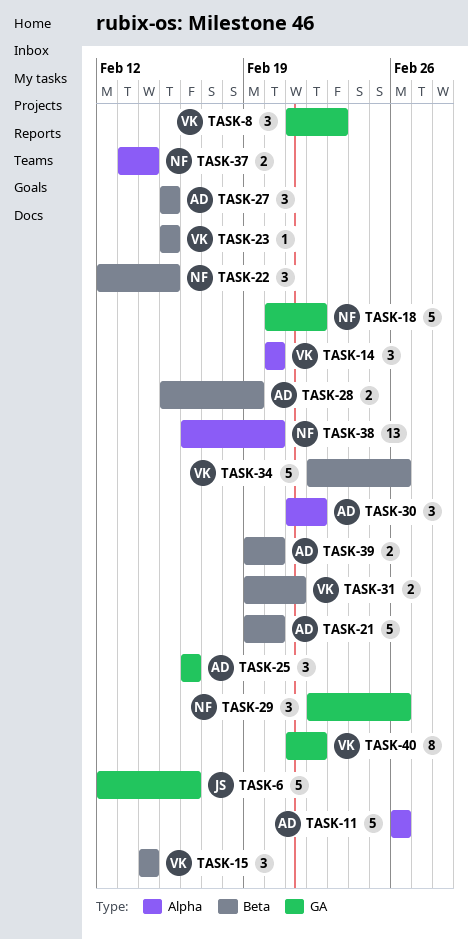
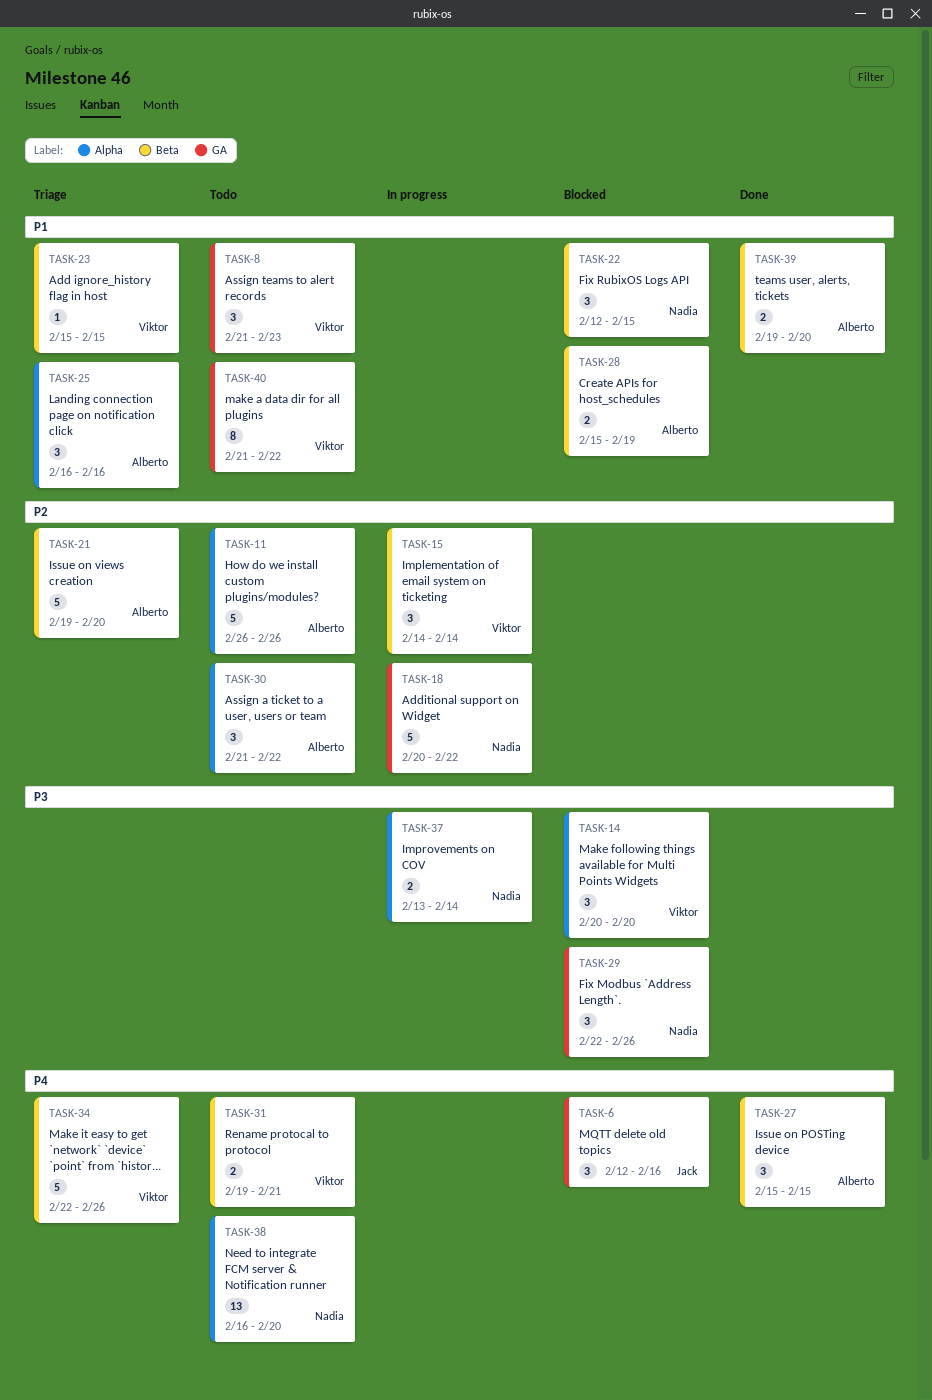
TASK-6, estimate: 5 -> 3
TASK-25, label: GA -> Alpha

